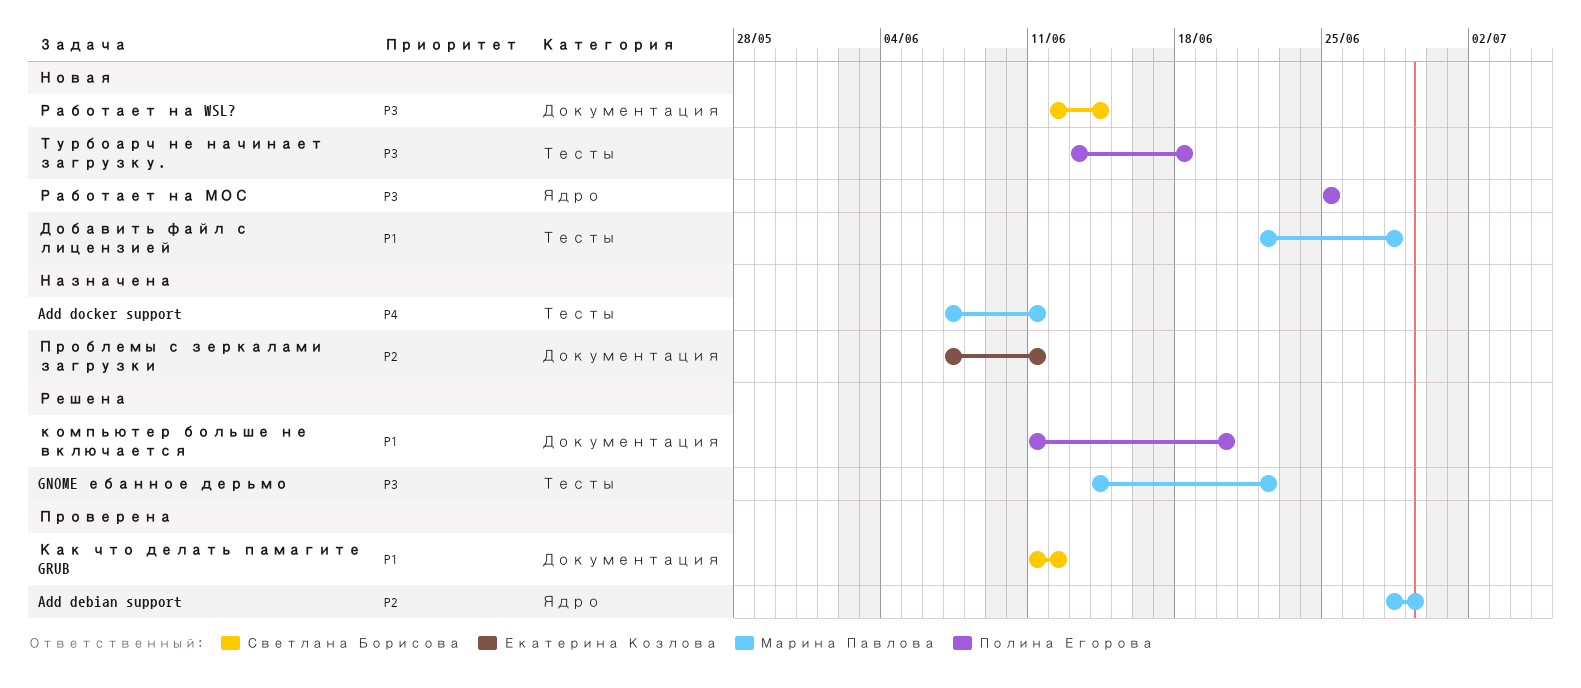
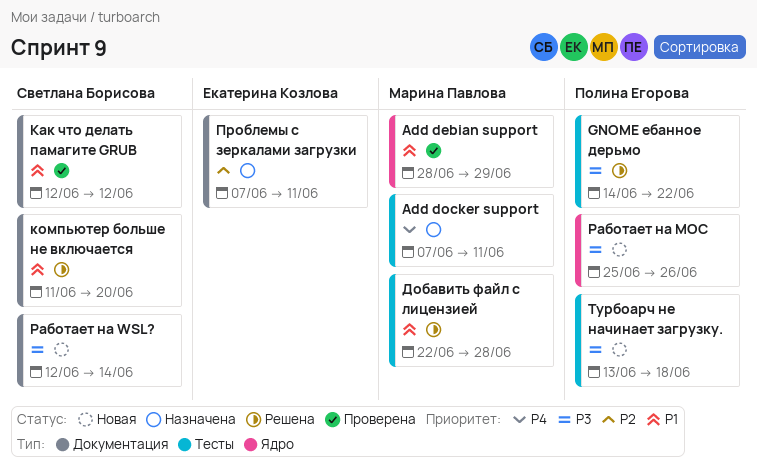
Add debian support, priority: P2 -> P1
GNOME ебанное дерьмо, owner: Марина Павлова -> Полина Егорова
Добавить файл с лицензией, status: Новая -> Решена
Как что делать памагите GRUB, start: Jun 11 -> Jun 12
компьютер больше не включается, owner: Полина Егорова -> Светлана Борисова
Работает на МОС, due: Jun 25 -> Jun 26

